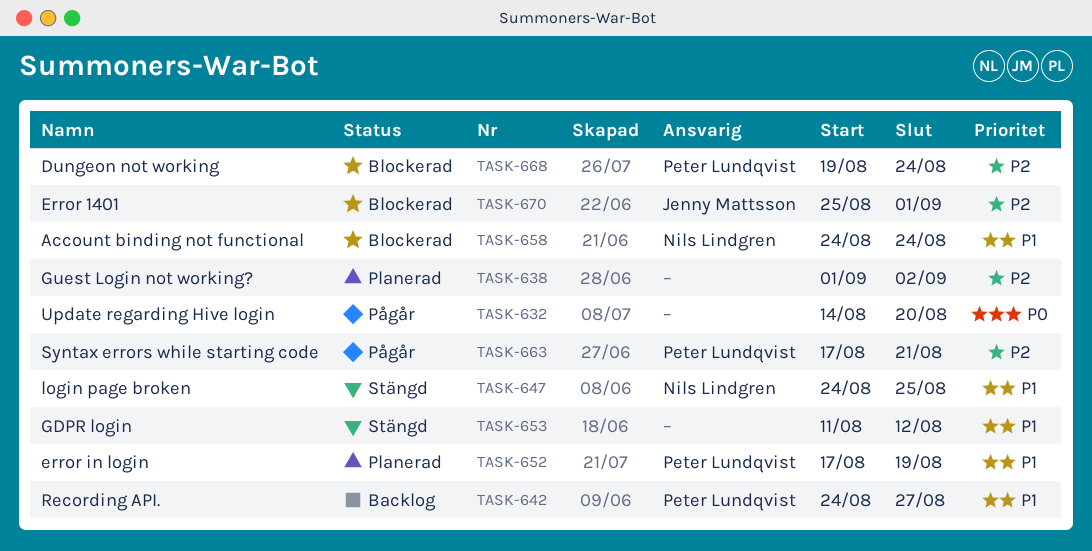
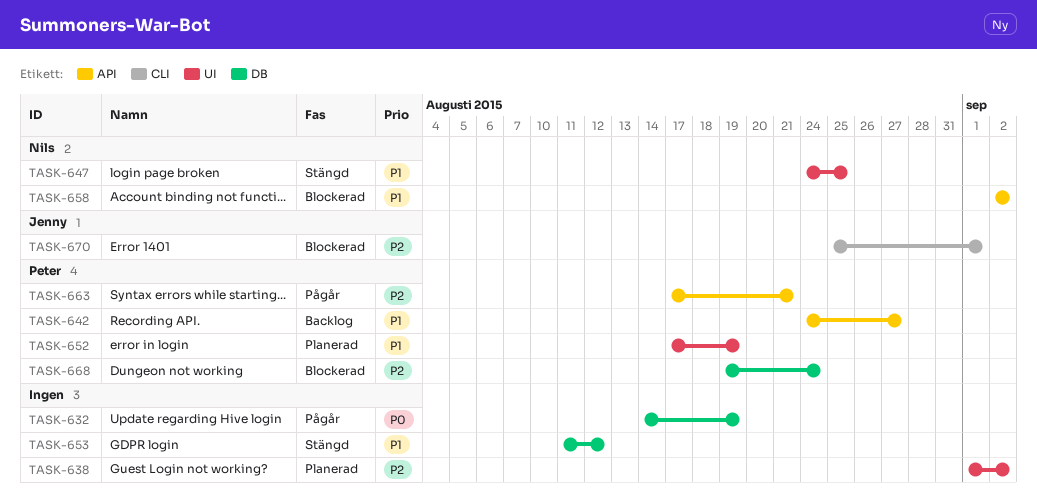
TASK-632, due: Aug 20 -> Aug 19
TASK-658, start: Aug 24 -> Sep 2
TASK-658, due: Aug 24 -> Sep 2

